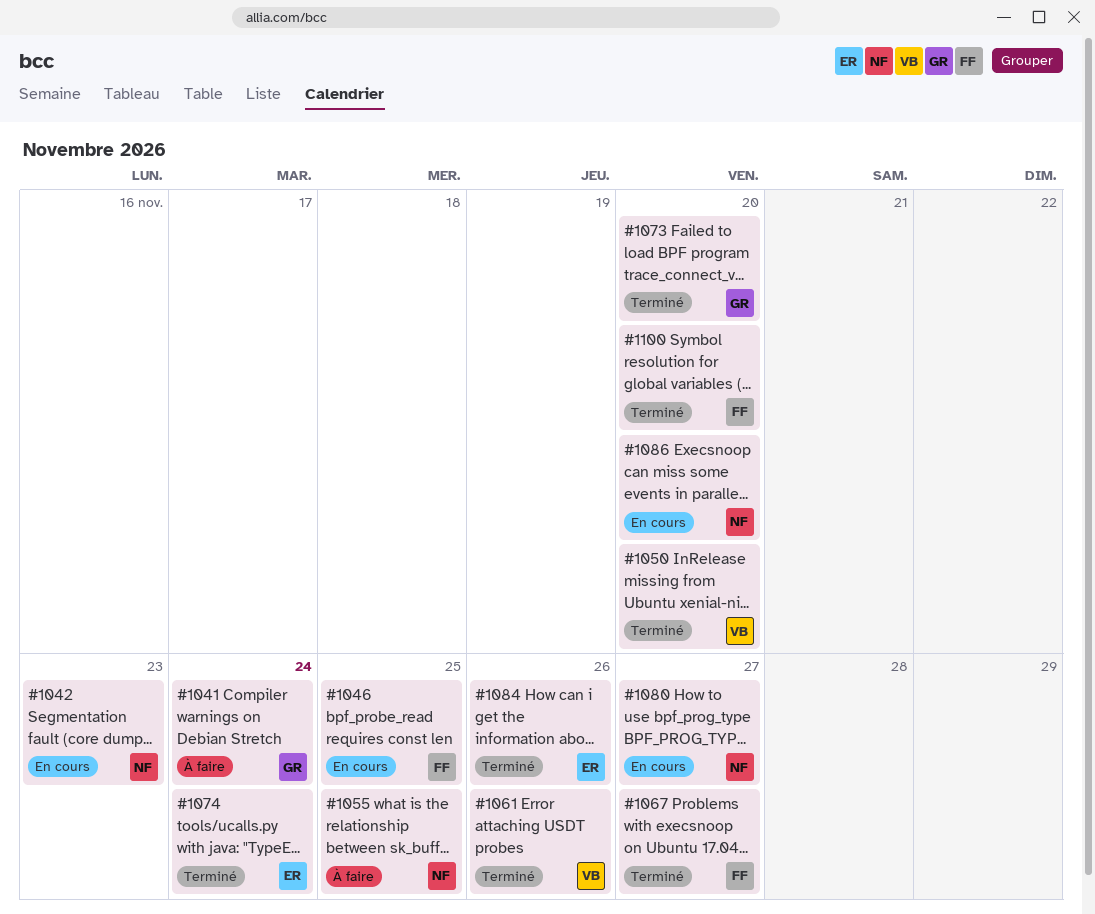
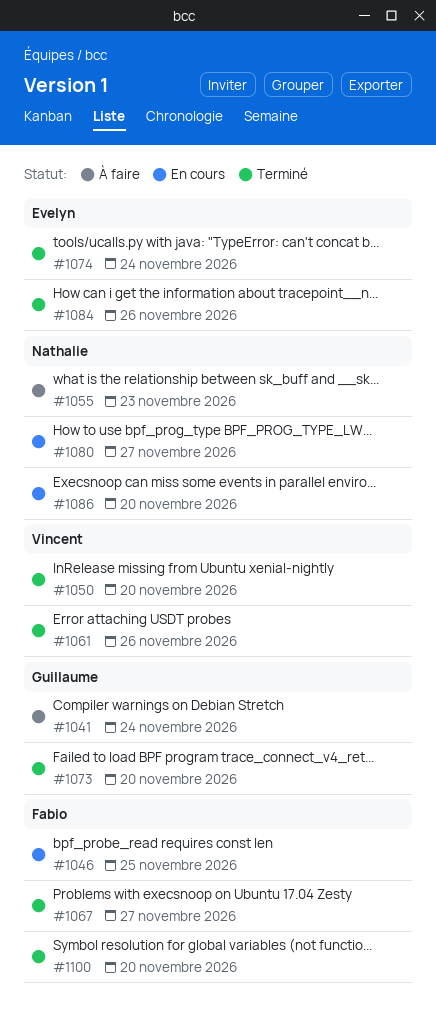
#1042: present -> none
#1055, due: Nov 25 -> Nov 23

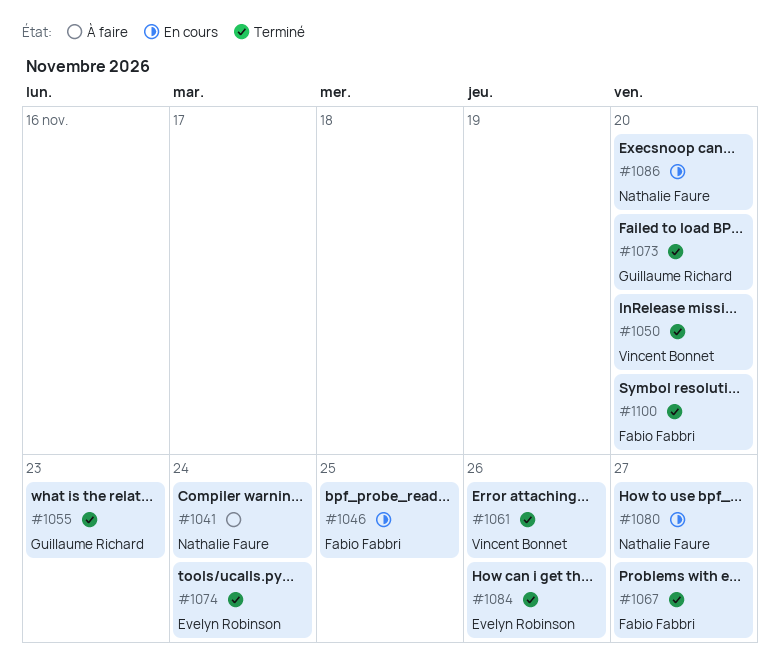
#1041, owner: Guillaume Richard -> Nathalie Faure
#1055, status: À faire -> Terminé
#1055, owner: Nathalie Faure -> Guillaume Richard

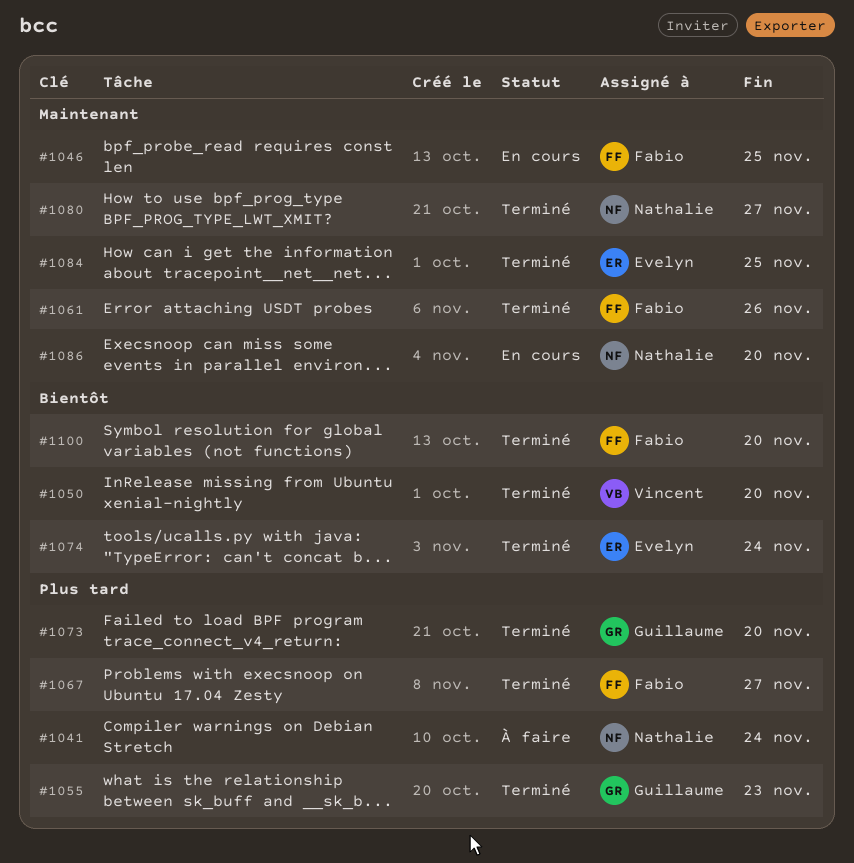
#1061, owner: Vincent Bonnet -> Fabio Fabbri
#1080, status: En cours -> Terminé
#1084, due: Nov 26 -> Nov 25

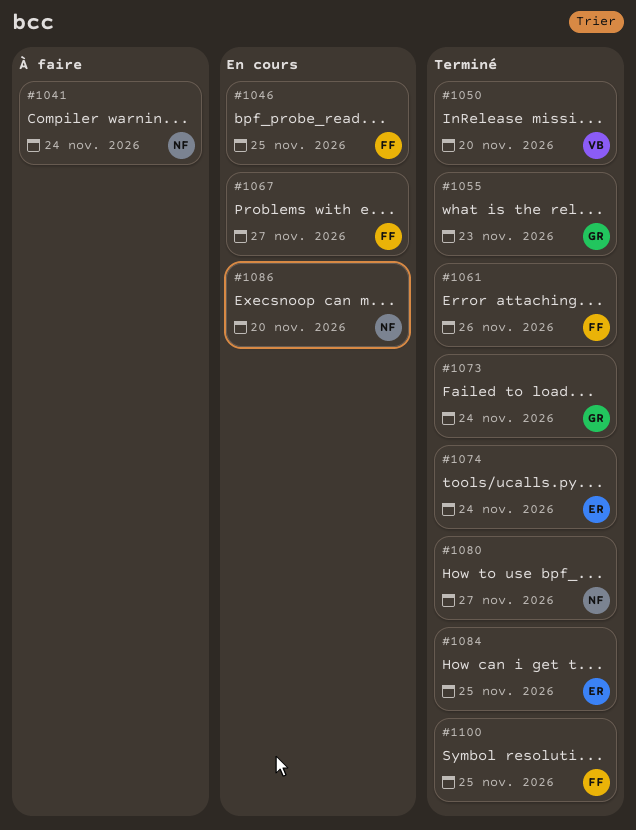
#1067, status: Terminé -> En cours
#1073, due: Nov 20 -> Nov 24
#1100, due: Nov 20 -> Nov 25

